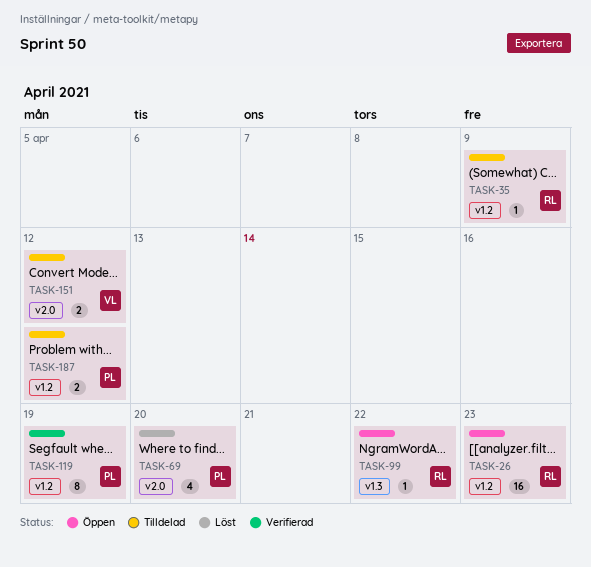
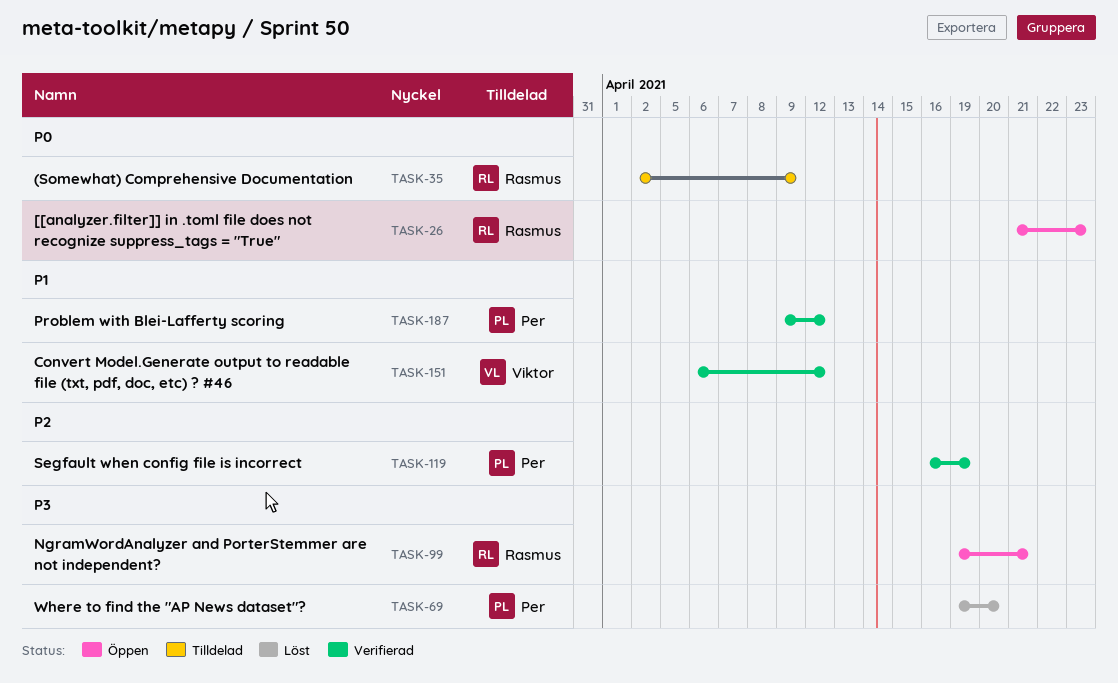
TASK-99, due: Apr 22 -> Apr 21
TASK-151, status: Tilldelad -> Verifierad
TASK-187, status: Tilldelad -> Verifierad

